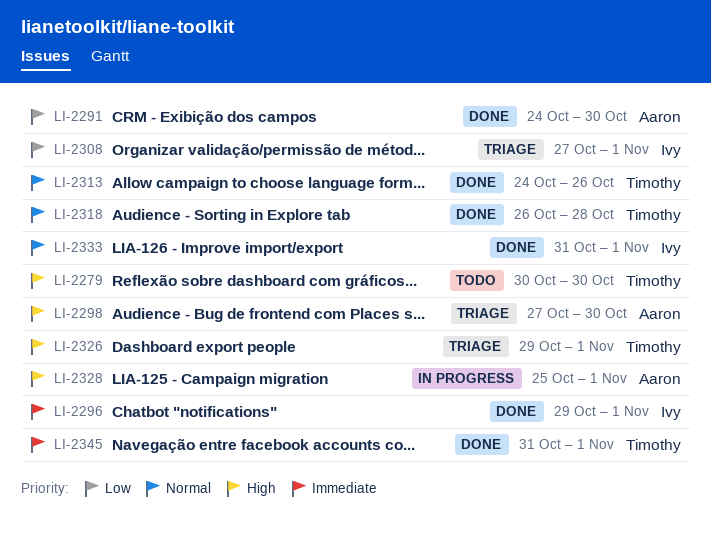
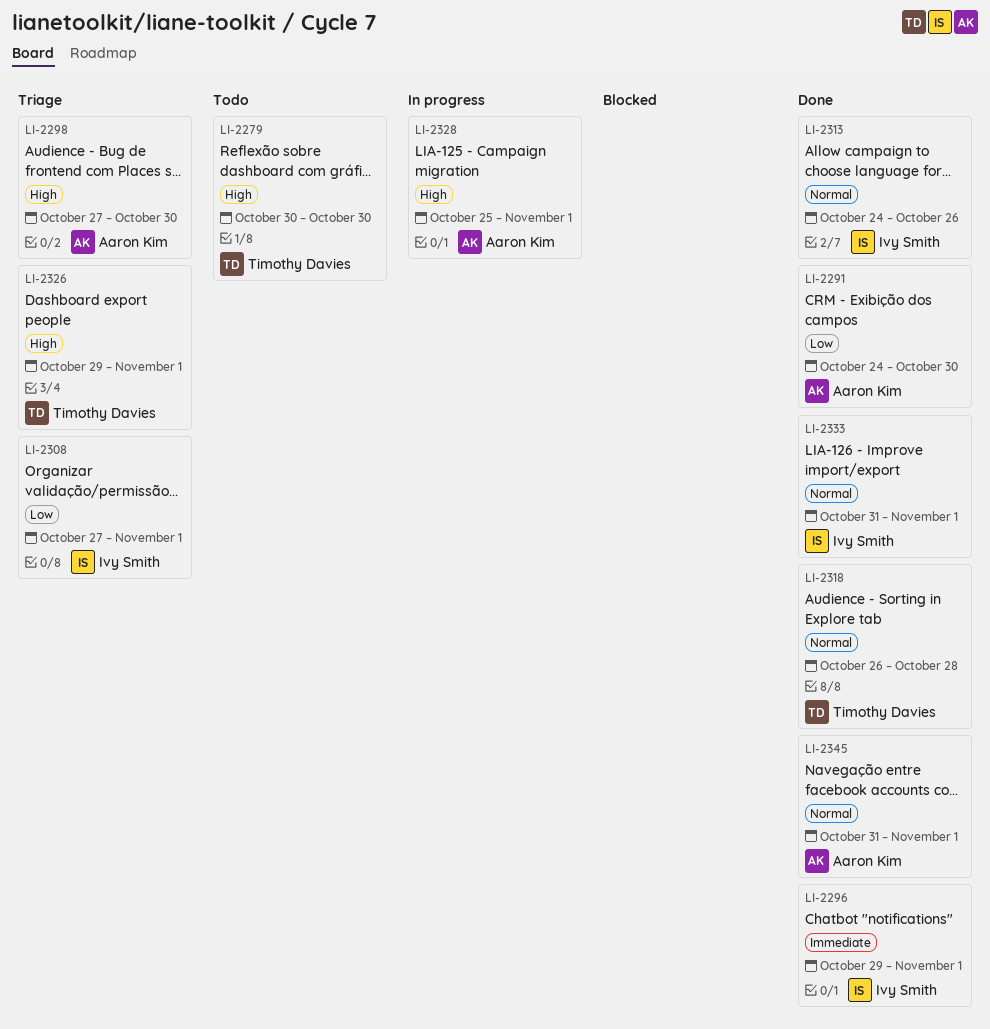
LI-2313, owner: Timothy Davies -> Ivy Smith
LI-2345, owner: Timothy Davies -> Aaron Kim
LI-2345, priority: Immediate -> Normal

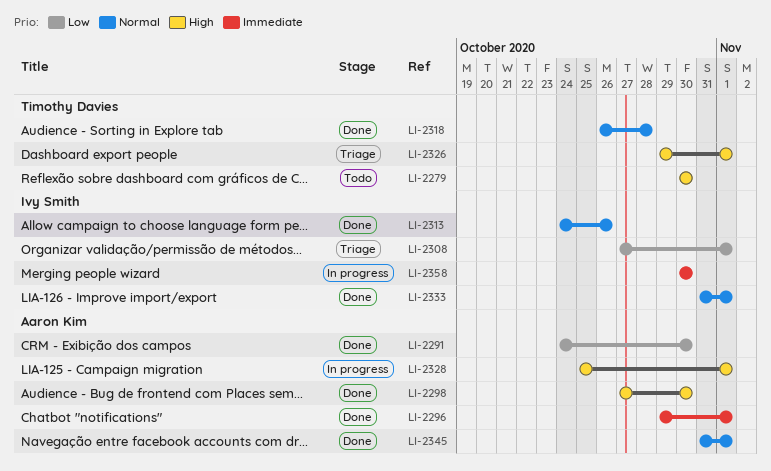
LI-2296, owner: Ivy Smith -> Aaron Kim
LI-2298, status: Triage -> Done
LI-2358: none -> present

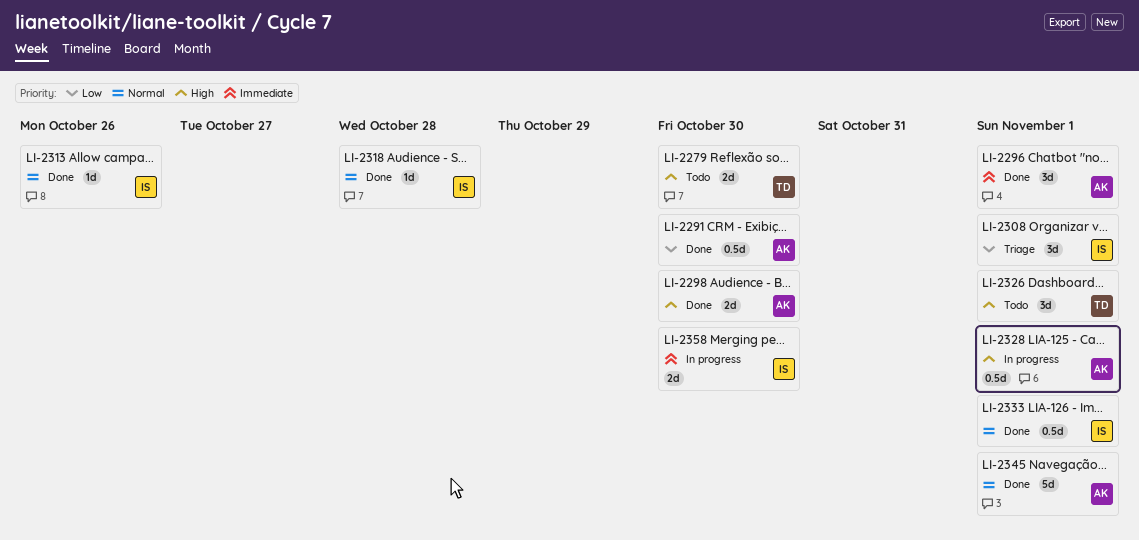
LI-2318, owner: Timothy Davies -> Ivy Smith
LI-2326, status: Triage -> Todo

